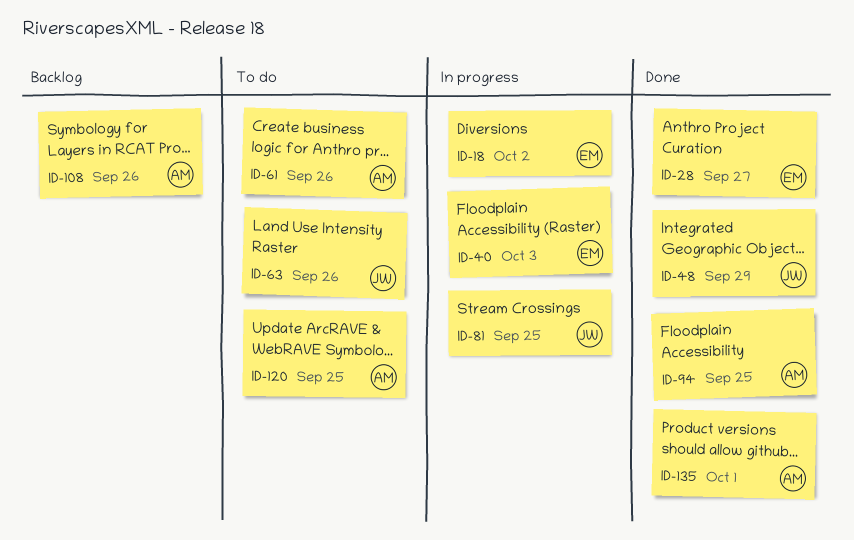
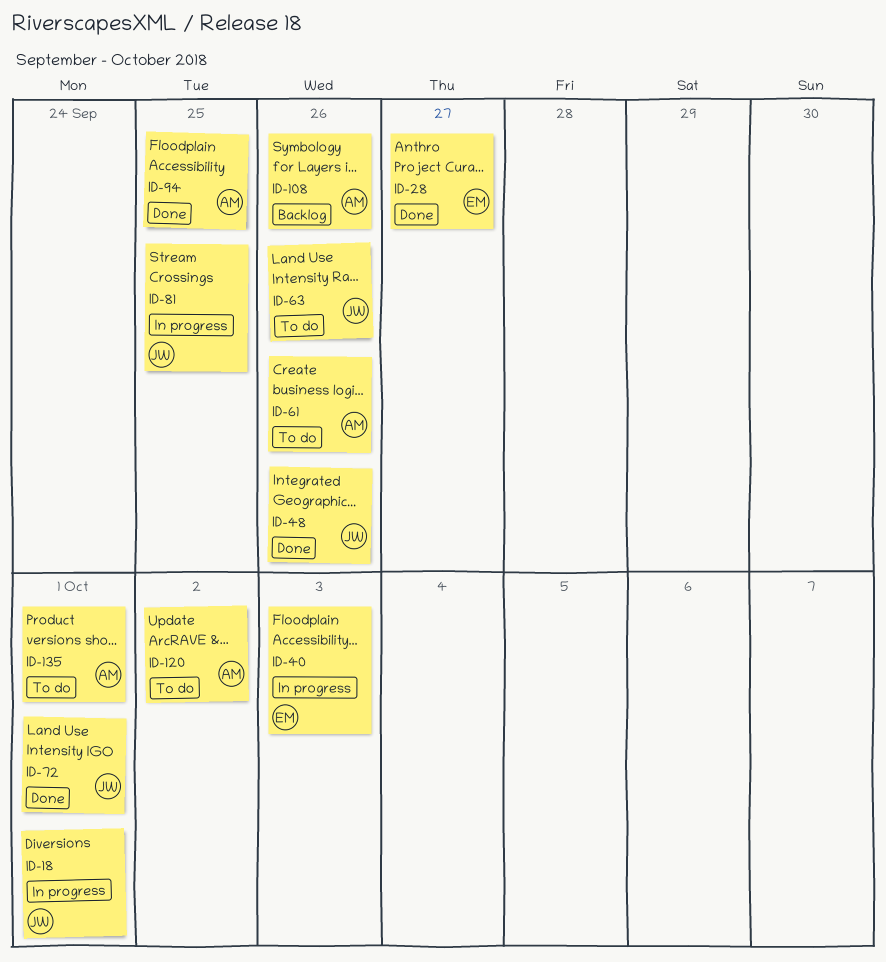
ID-18, owner: EM -> JW
ID-18, due: Oct 2 -> Oct 1
ID-48, due: Sep 29 -> Sep 26
ID-72: none -> present
ID-120, due: Sep 25 -> Oct 2
ID-135, status: Done -> To do

